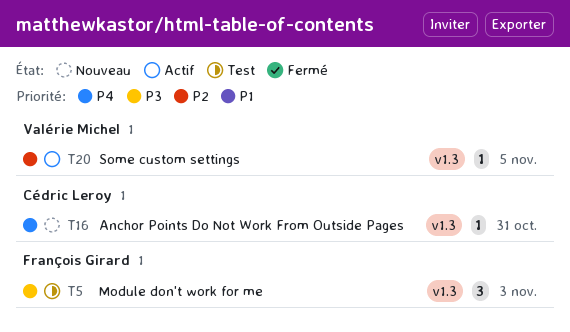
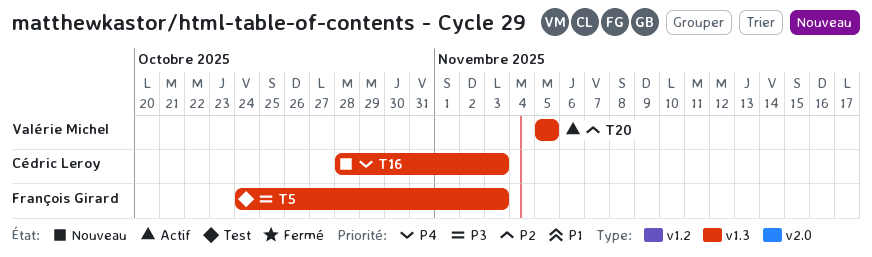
T16, due: Oct 31 -> Nov 3

